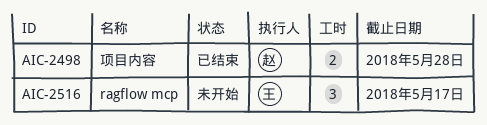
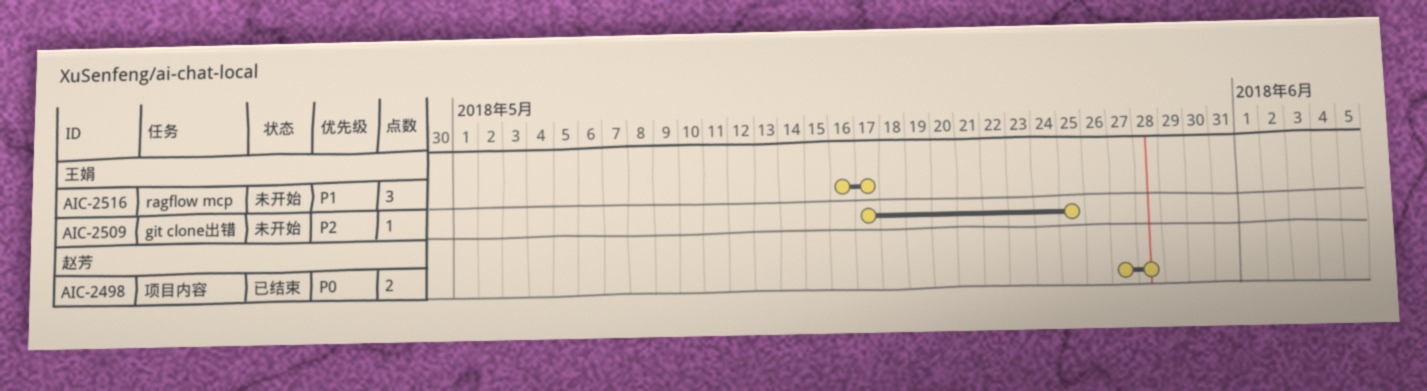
AIC-2509: none -> present

